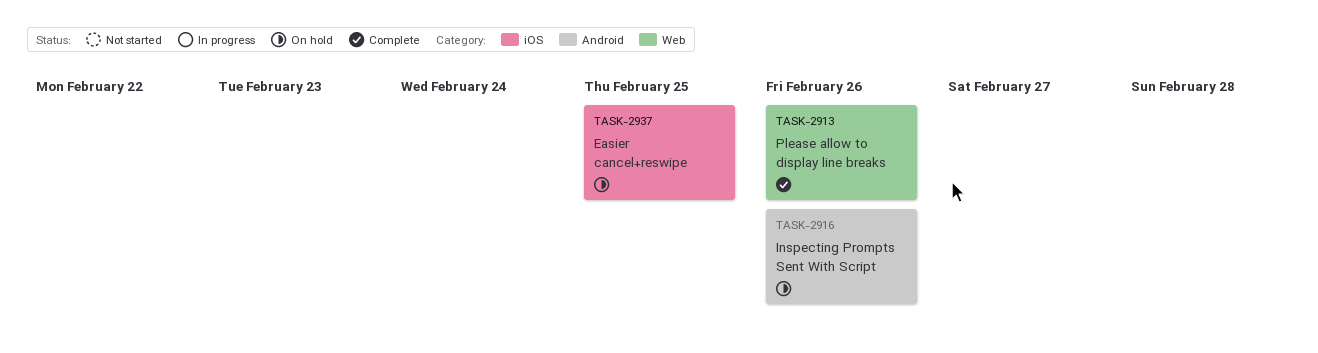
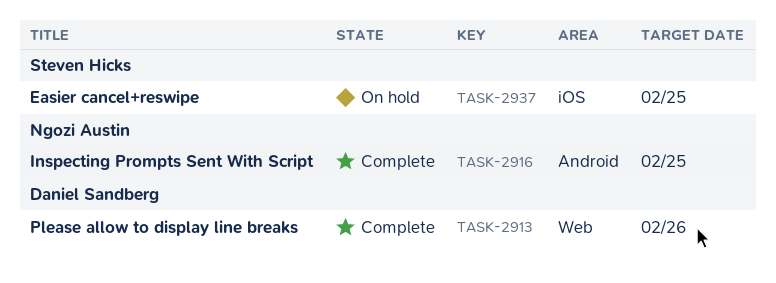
TASK-2916, status: On hold -> Complete
TASK-2916, due: Feb 26 -> Feb 25

